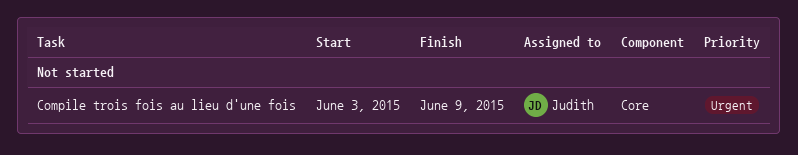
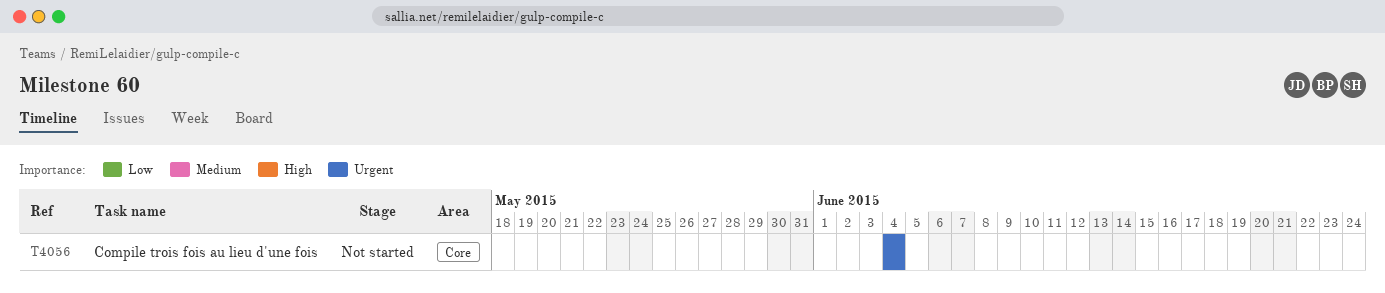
Compile trois fois au lieu d'une fois, start: Jun 3 -> Jun 4
Compile trois fois au lieu d'une fois, due: Jun 9 -> Jun 4

